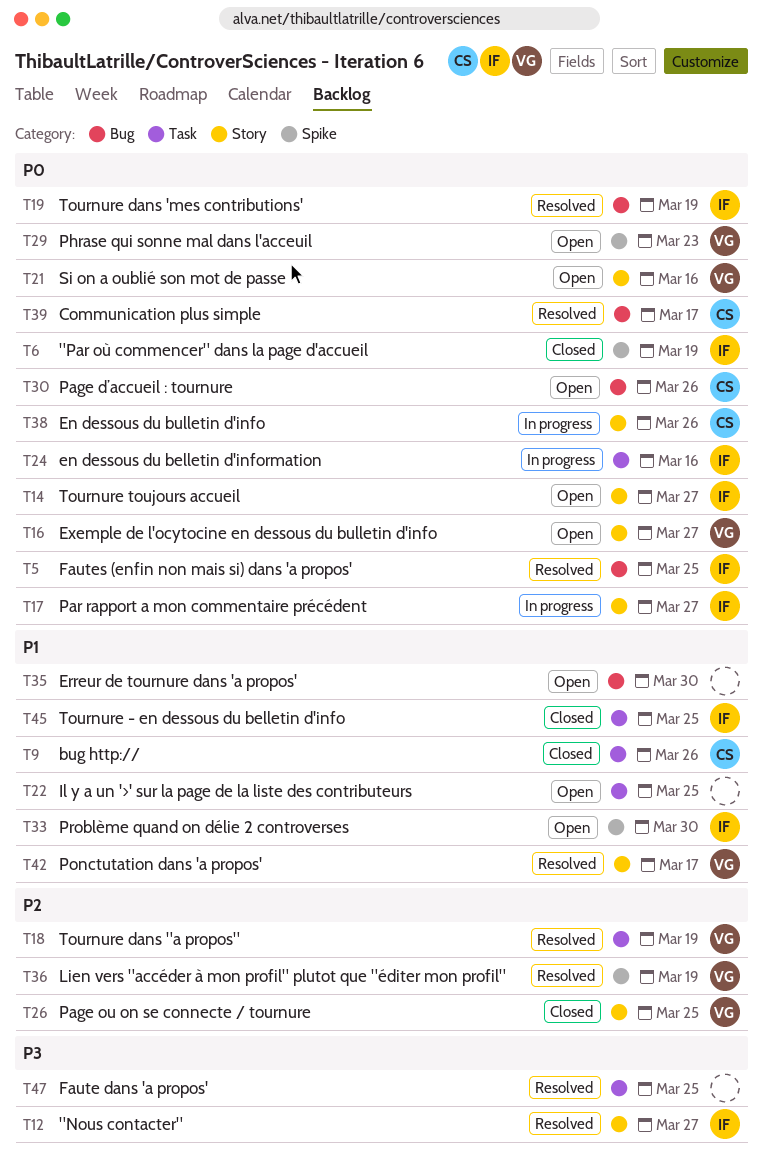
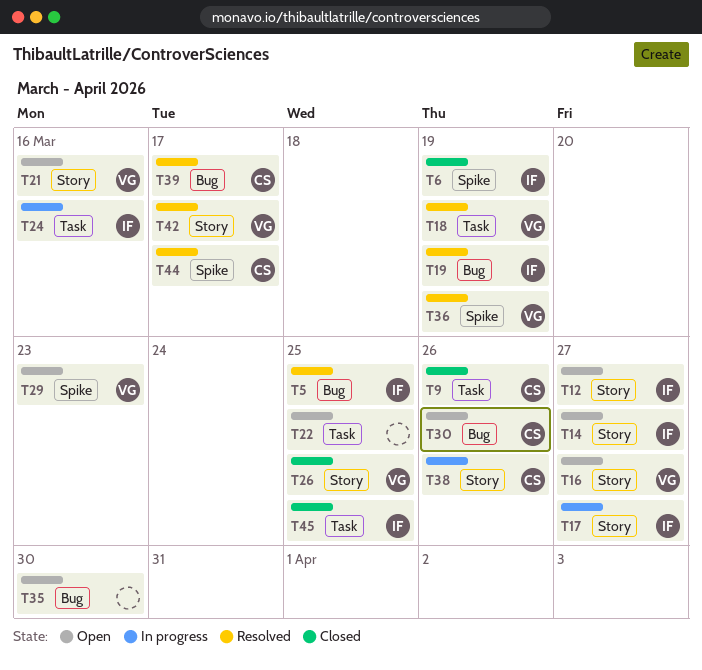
T12, status: Resolved -> Open
T33: present -> none
T44: none -> present
T47: present -> none

